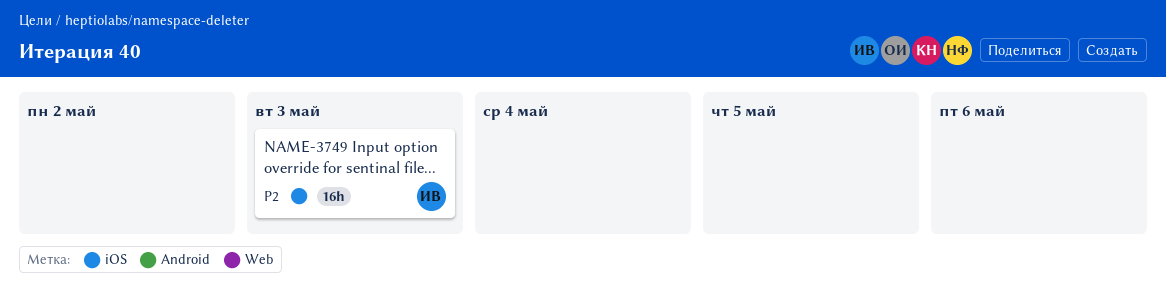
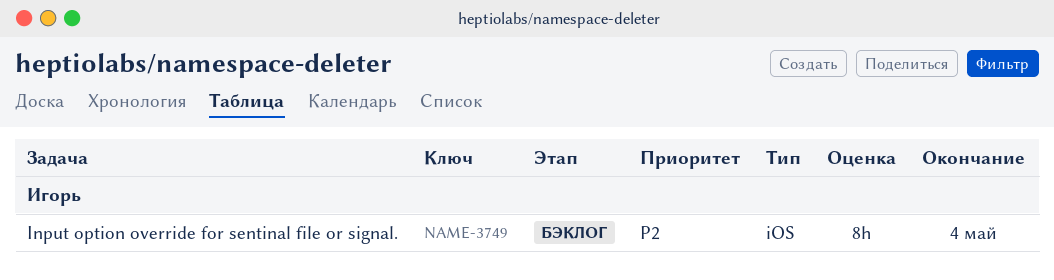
NAME-3749, estimate: 16h -> 8h
NAME-3749, due: May 3 -> May 4

